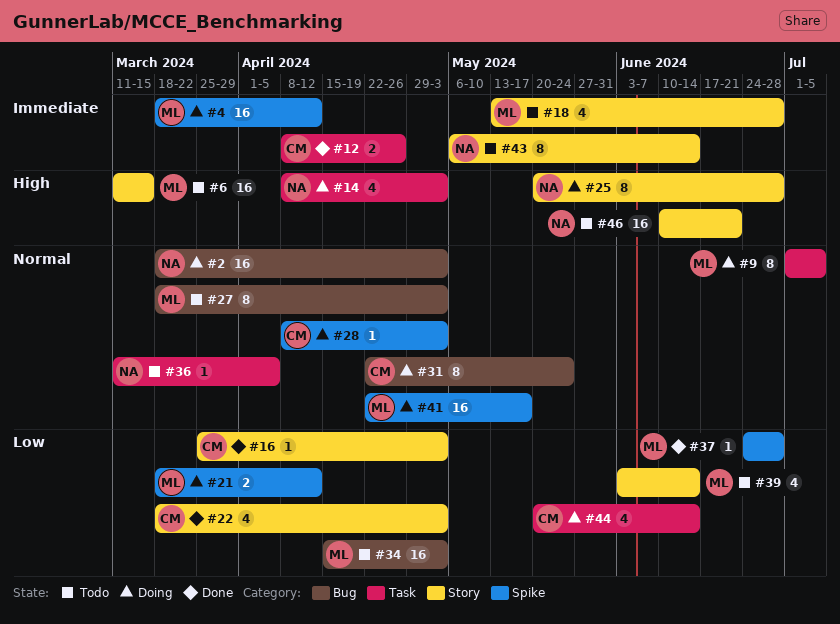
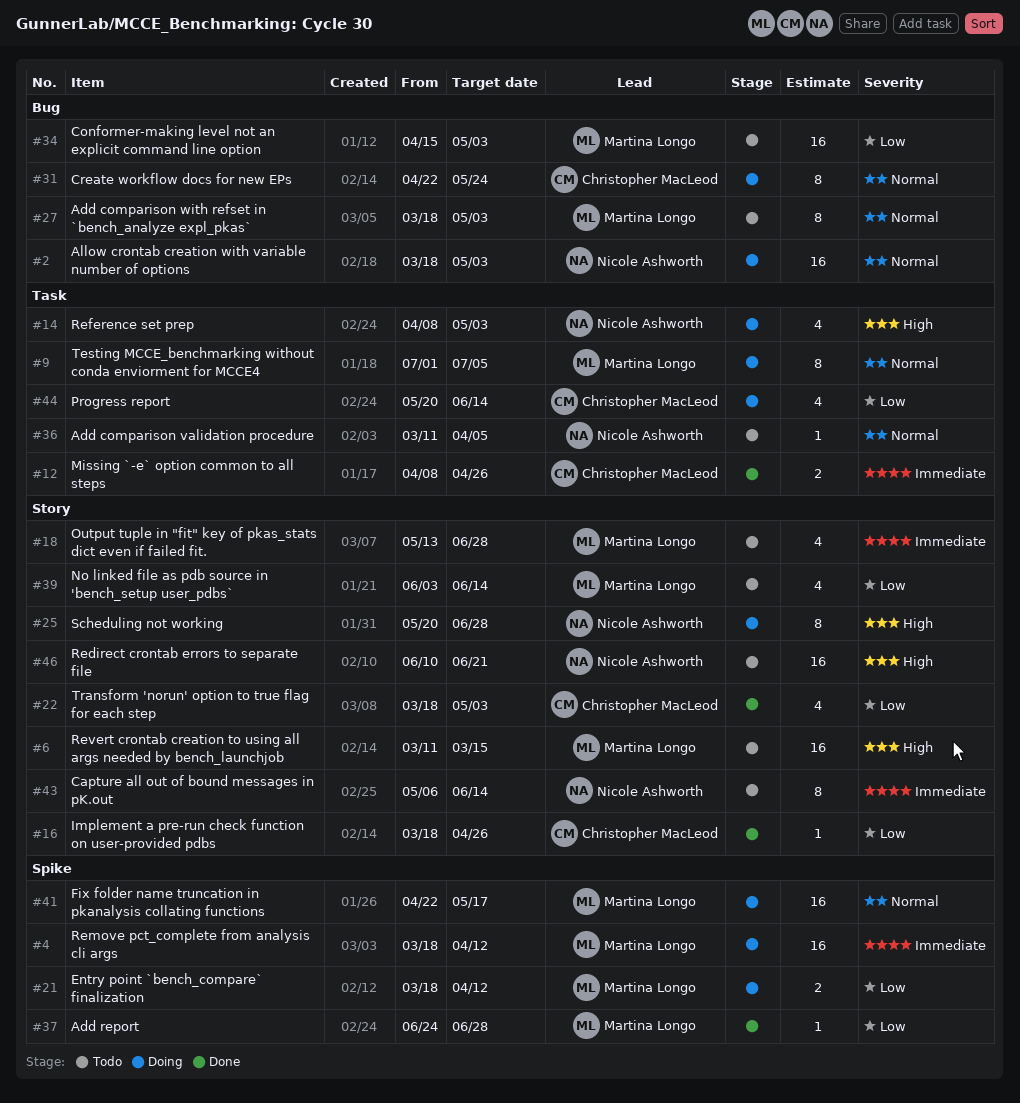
#16, start: Mar 25 -> Mar 18
#16, due: May 3 -> Apr 26
#28: present -> none

